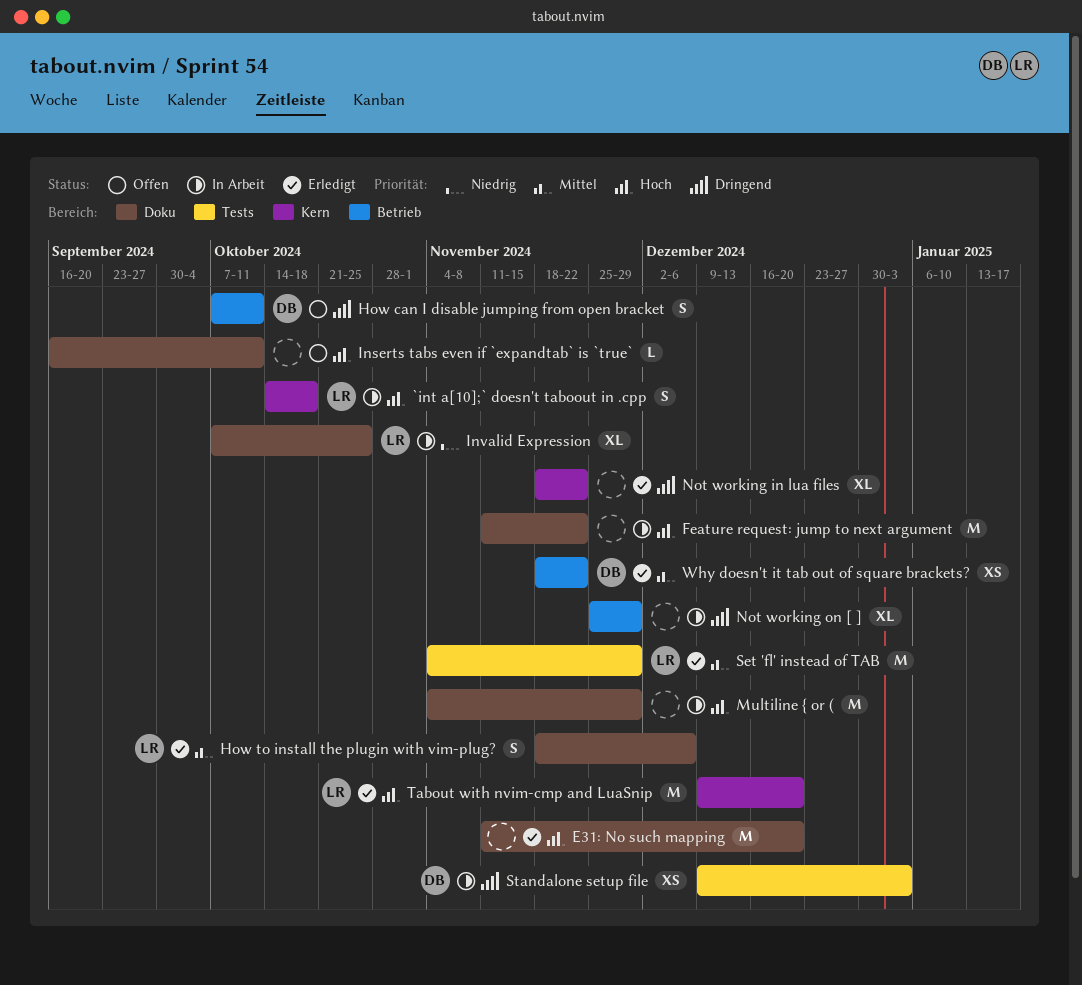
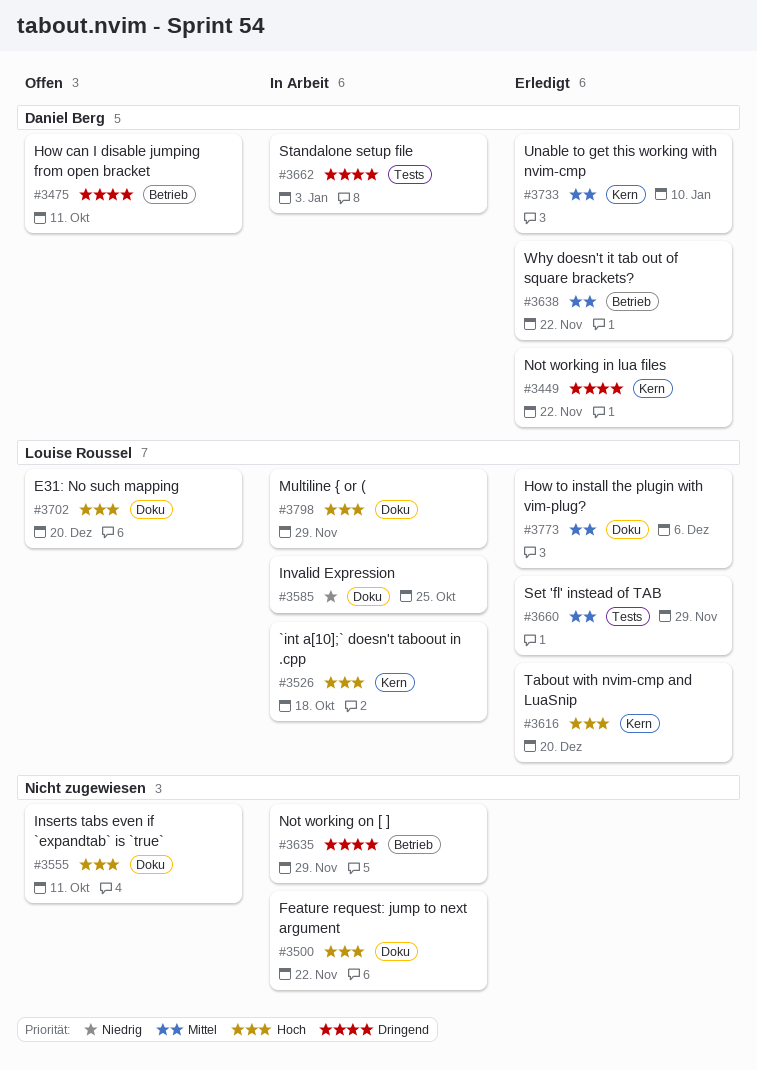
E31: No such mapping, status: Erledigt -> Offen
E31: No such mapping, owner: none -> Louise Roussel
Multiline { or (, owner: none -> Louise Roussel
Not working in lua files, owner: none -> Daniel Berg
Unable to get this working with nvim-cmp: none -> present

